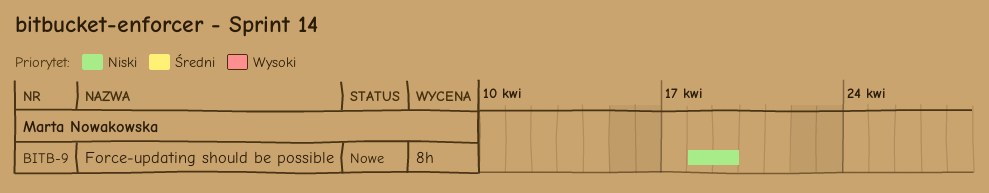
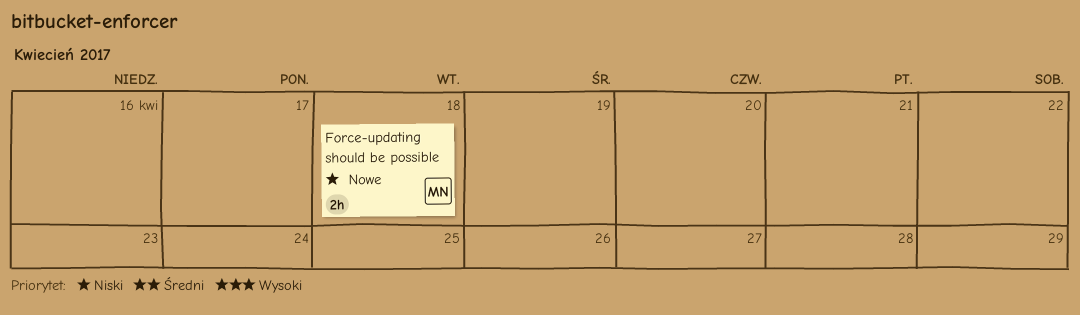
Force-updating should be possible, estimate: 8h -> 2h
Force-updating should be possible, due: Apr 19 -> Apr 18

